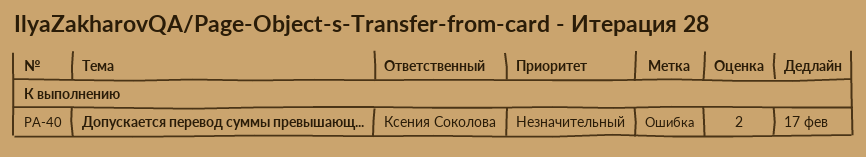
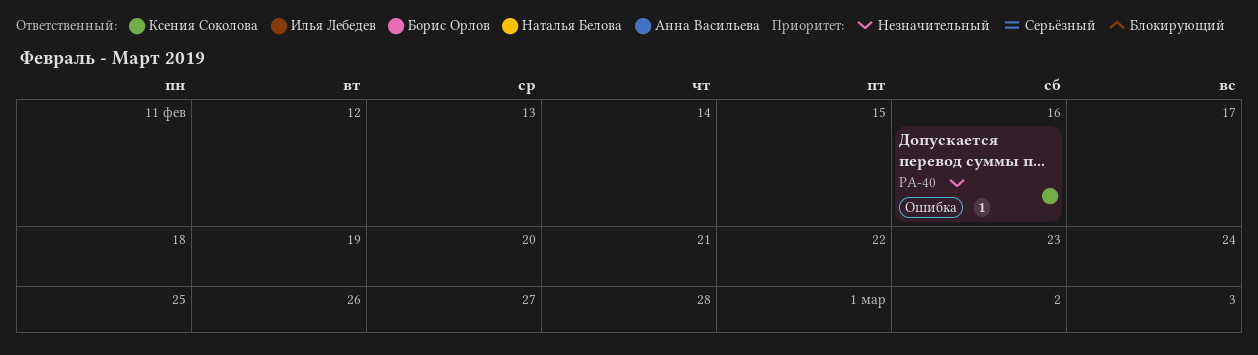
PA-40, estimate: 2 -> 1
PA-40, due: Feb 17 -> Feb 16

